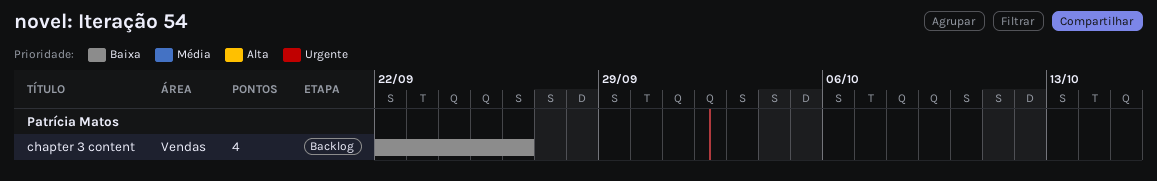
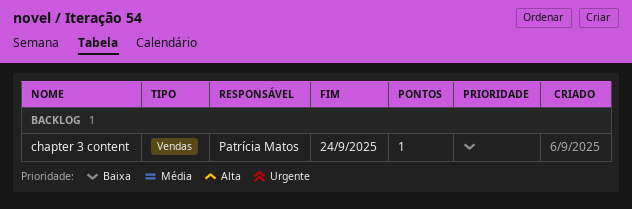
chapter 3 content, estimate: 4 -> 1
chapter 3 content, due: Sep 26 -> Sep 24

